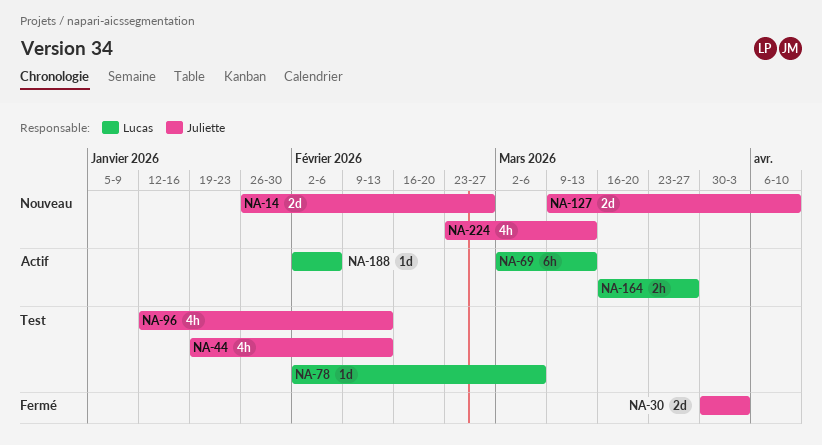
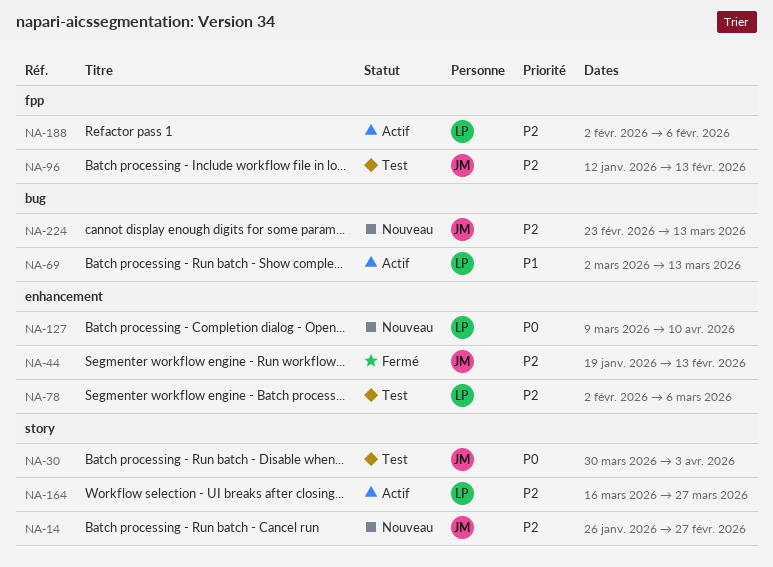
NA-30, status: Fermé -> Test
NA-44, status: Test -> Fermé
NA-127, owner: Juliette -> Lucas

